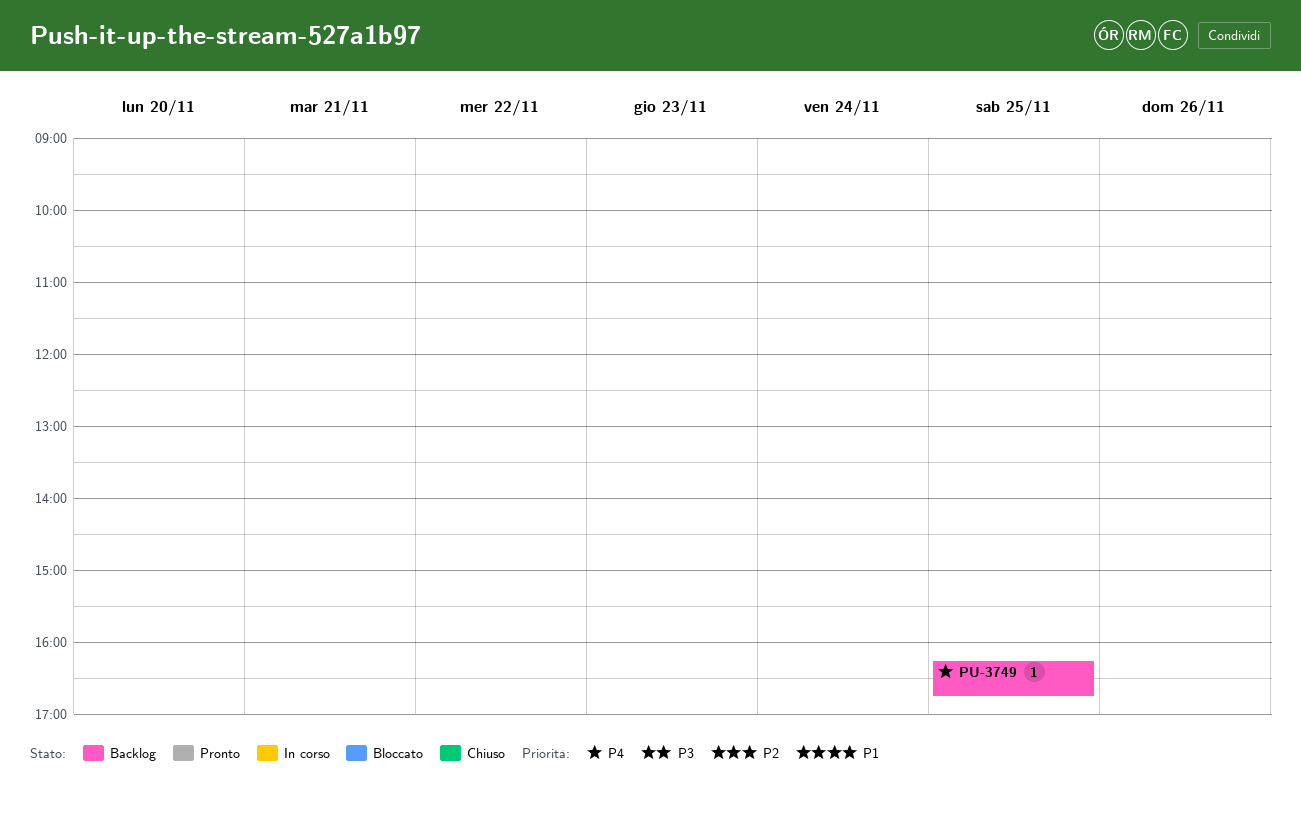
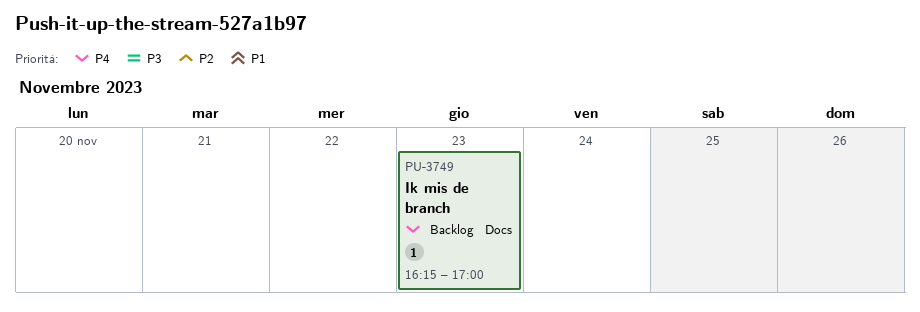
PU-3749, day: Nov 25 -> Nov 23
PU-3749, ends: 16:45 -> 17:00

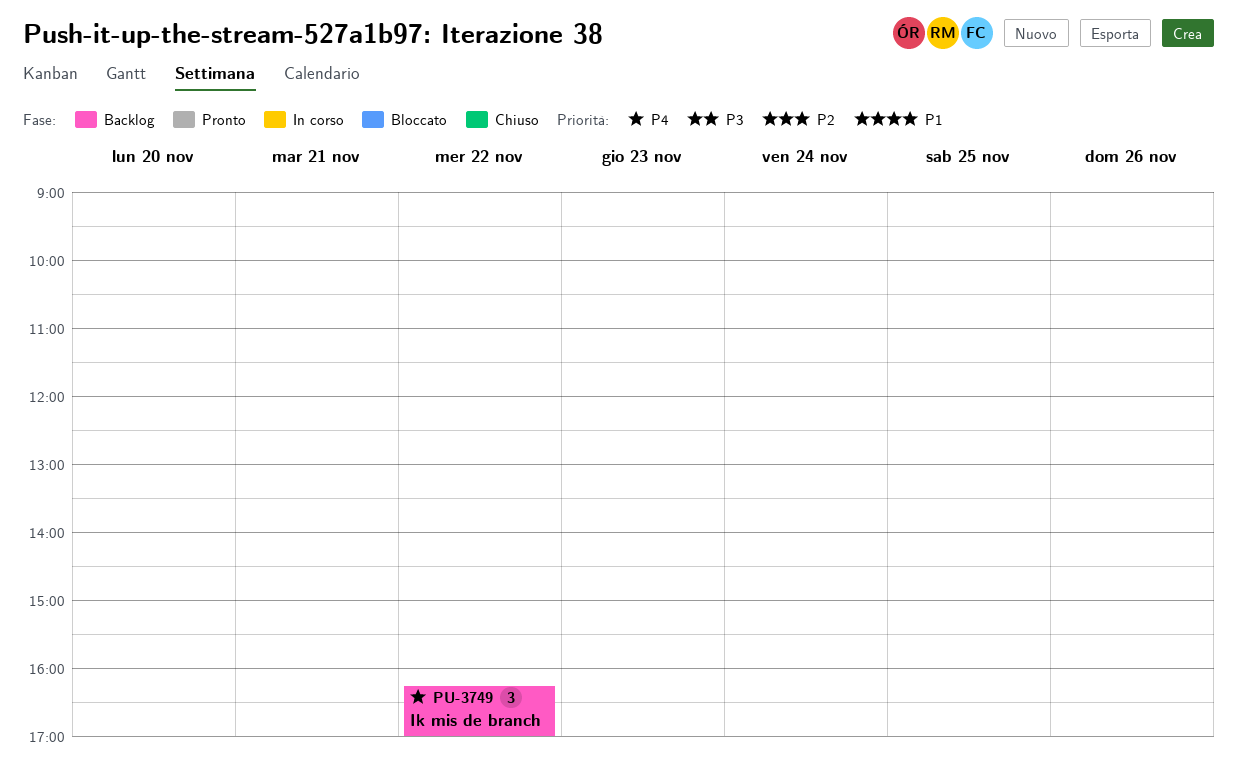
PU-3749, estimate: 1 -> 3
PU-3749, day: Nov 23 -> Nov 22

